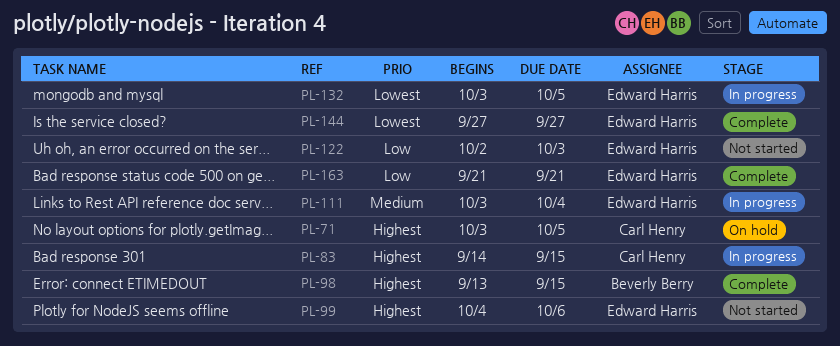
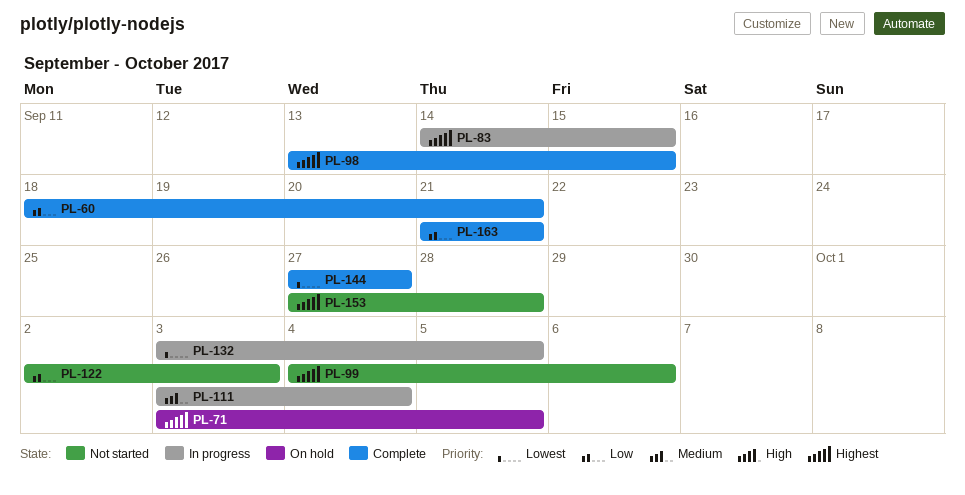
PL-60: none -> present
PL-153: none -> present

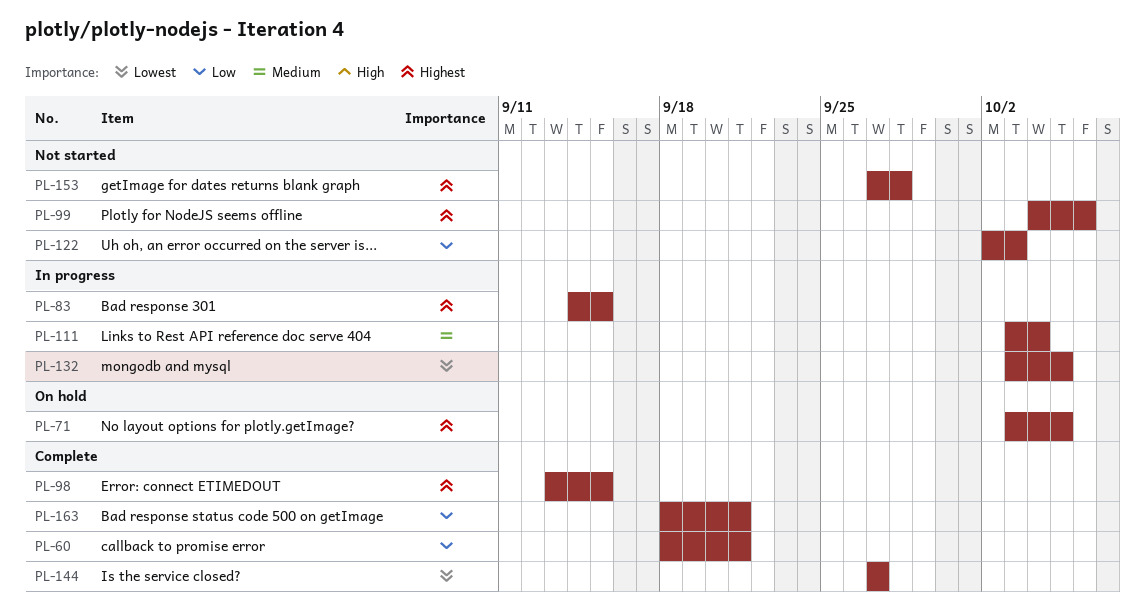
PL-163, start: Sep 21 -> Sep 18

